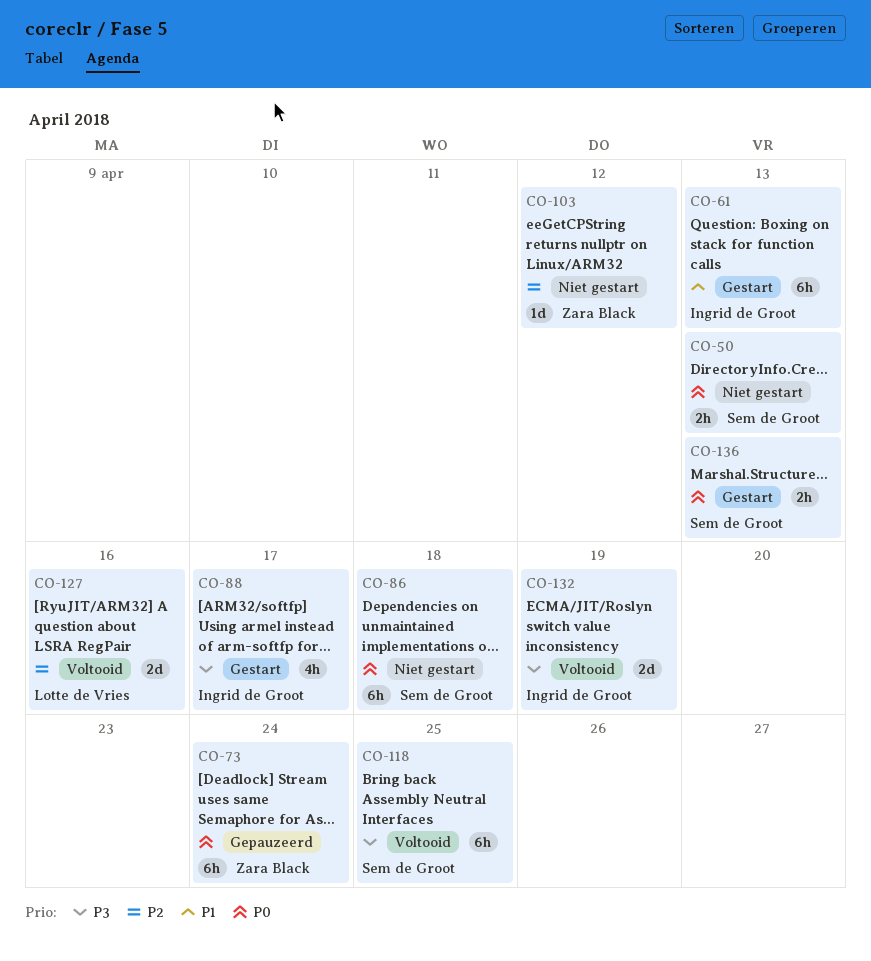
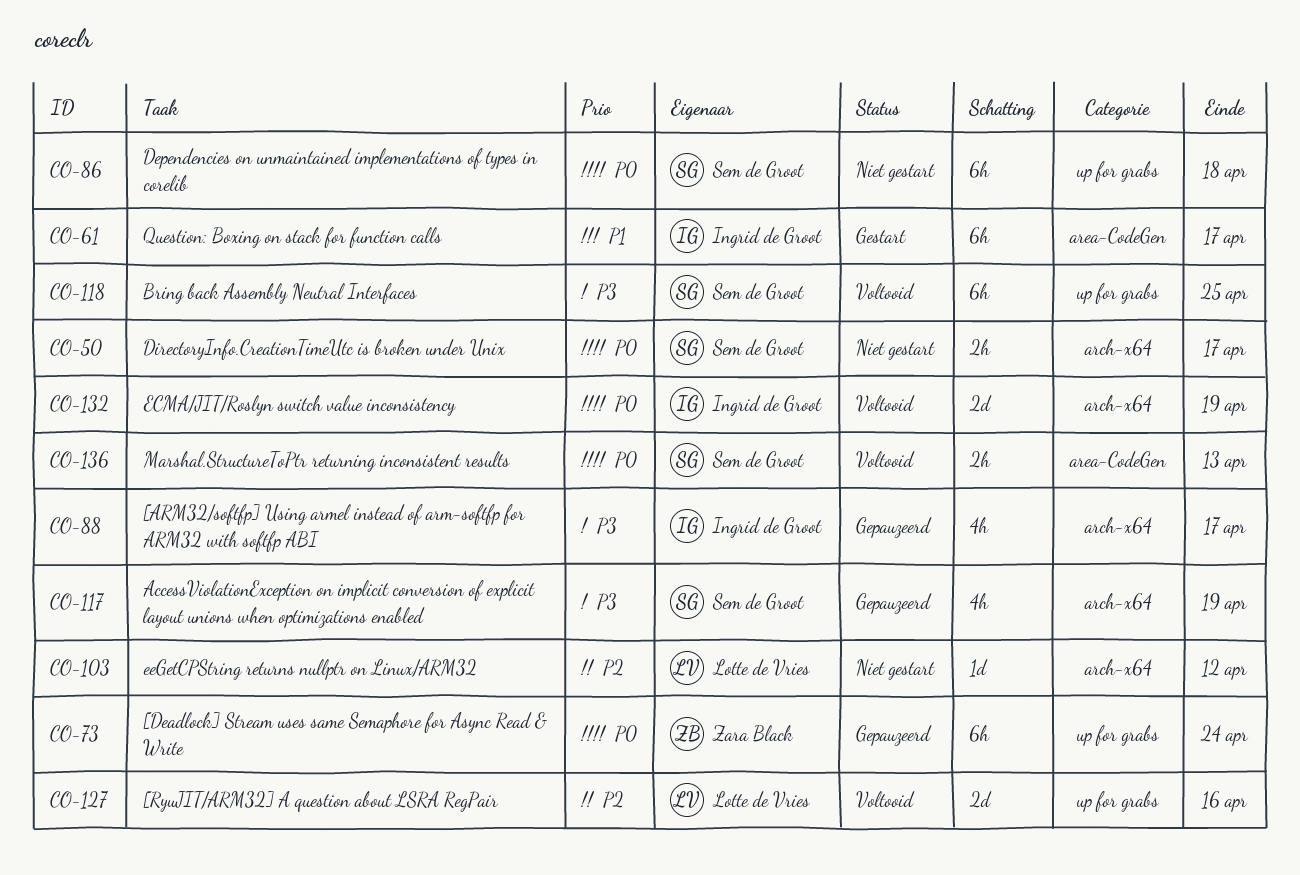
CO-50, due: Apr 13 -> Apr 17
CO-61, due: Apr 13 -> Apr 17
CO-88, status: Gestart -> Gepauzeerd
CO-103, owner: Zara Black -> Lotte de Vries
CO-117: none -> present
CO-132, priority: P3 -> P0
CO-136, status: Gestart -> Voltooid

